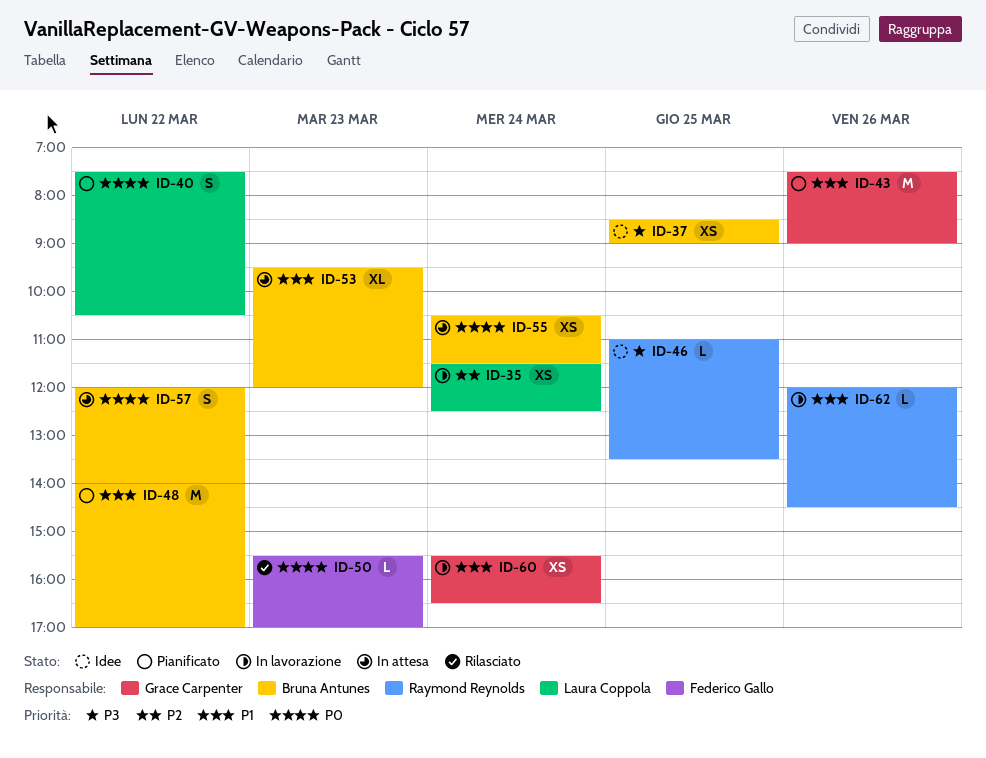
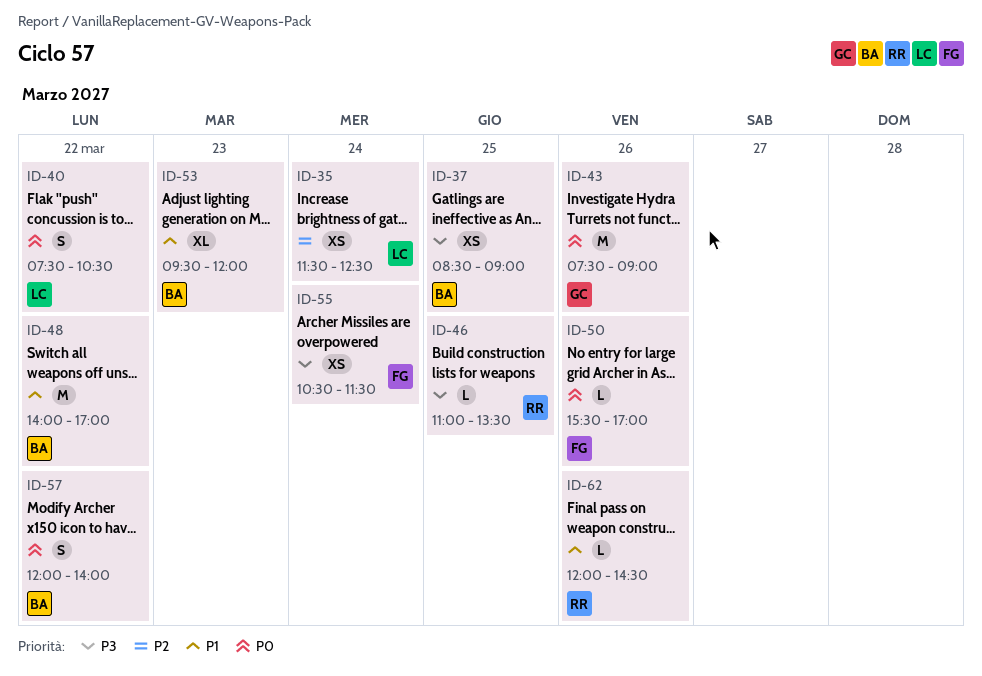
ID-43, priority: P1 -> P0
ID-50, day: Mar 23 -> Mar 26
ID-55, owner: Bruna Antunes -> Federico Gallo
ID-55, priority: P0 -> P3
ID-60: present -> none

